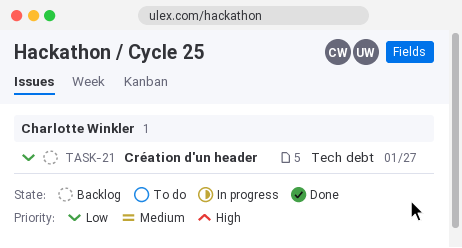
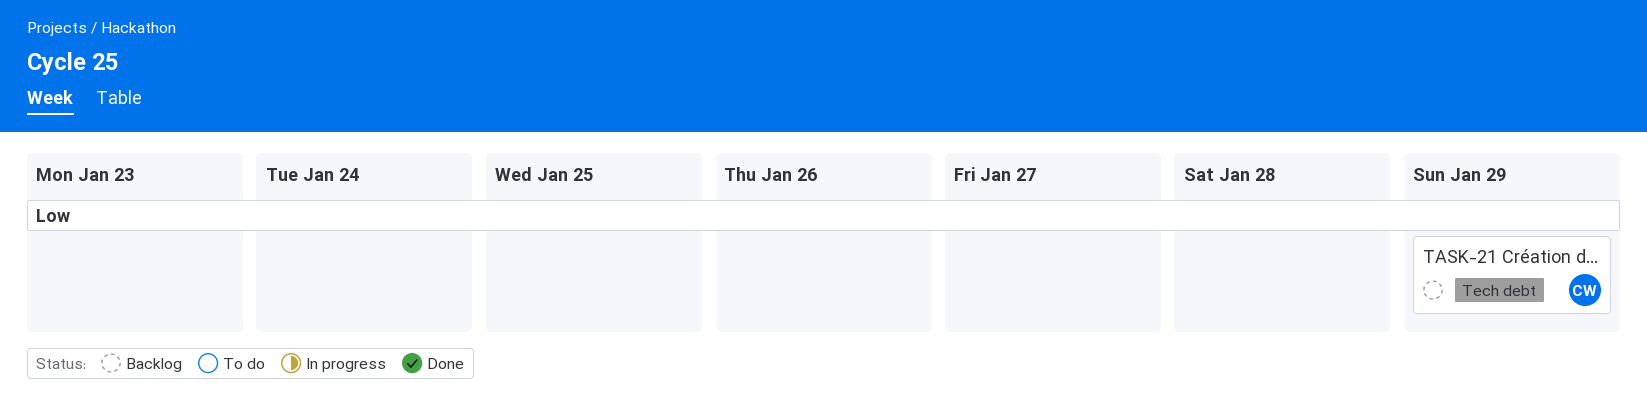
TASK-21, due: Jan 27 -> Jan 29

